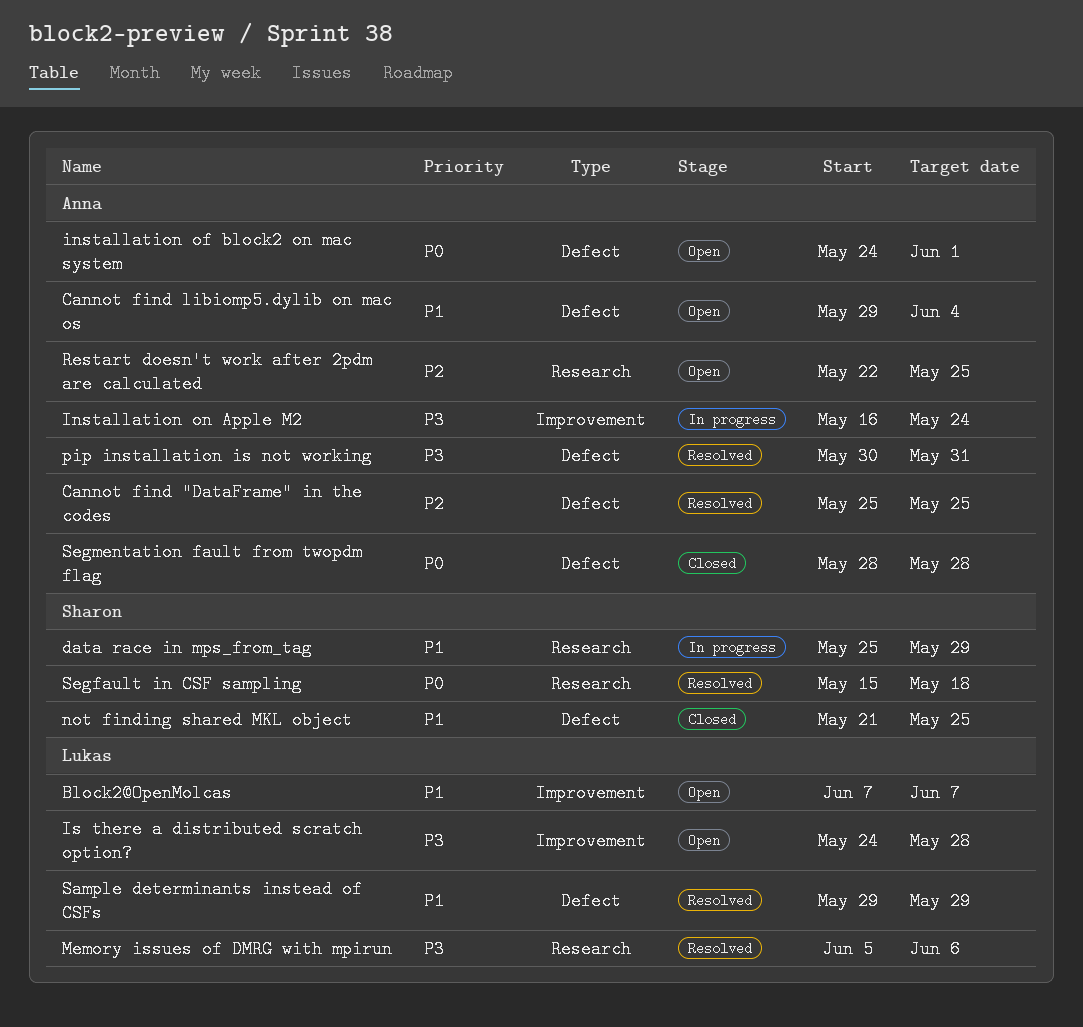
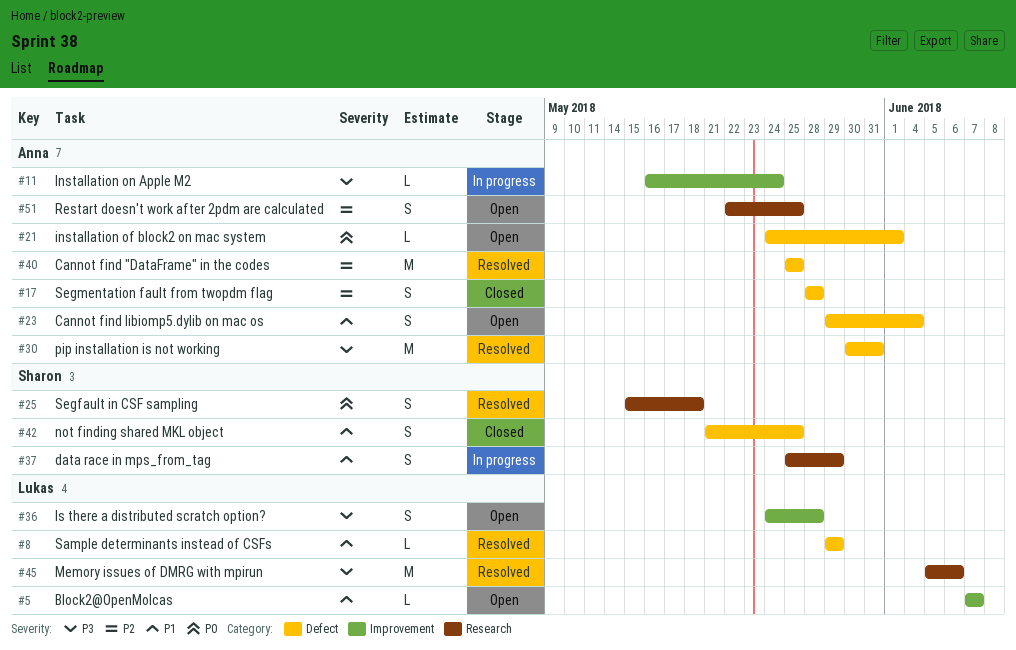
Segmentation fault from twopdm flag, priority: P0 -> P2

